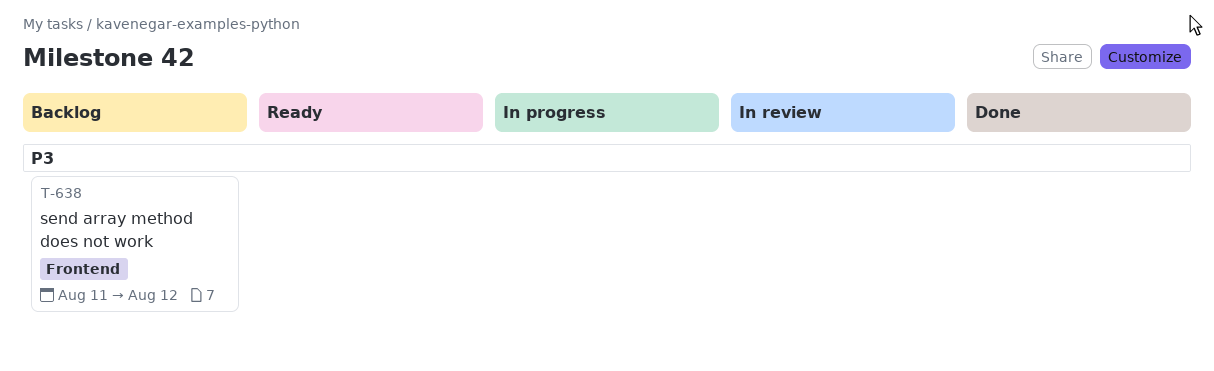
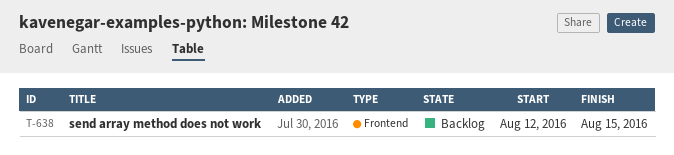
T-638, start: Aug 11 -> Aug 12
T-638, due: Aug 12 -> Aug 15

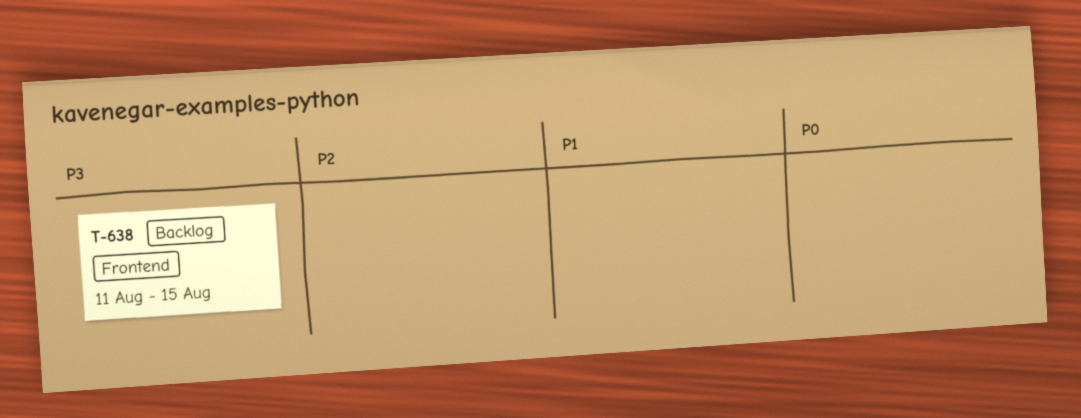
T-638, start: Aug 12 -> Aug 11

